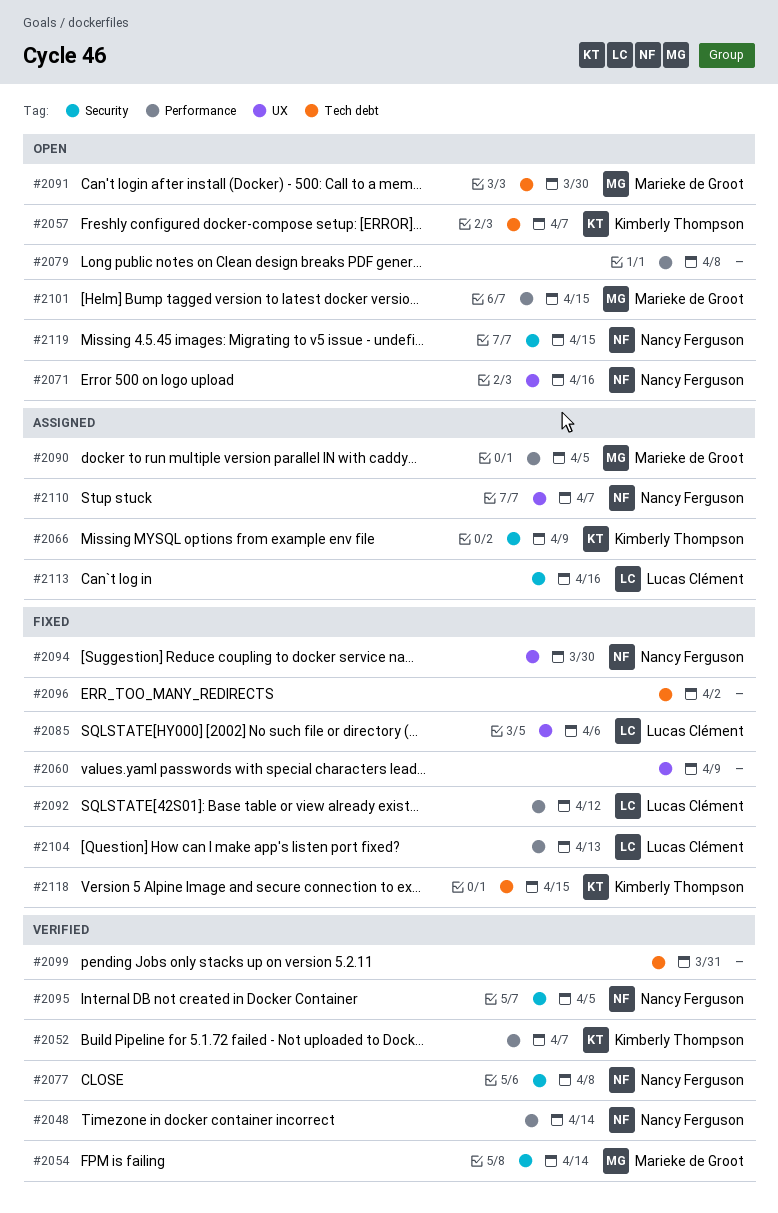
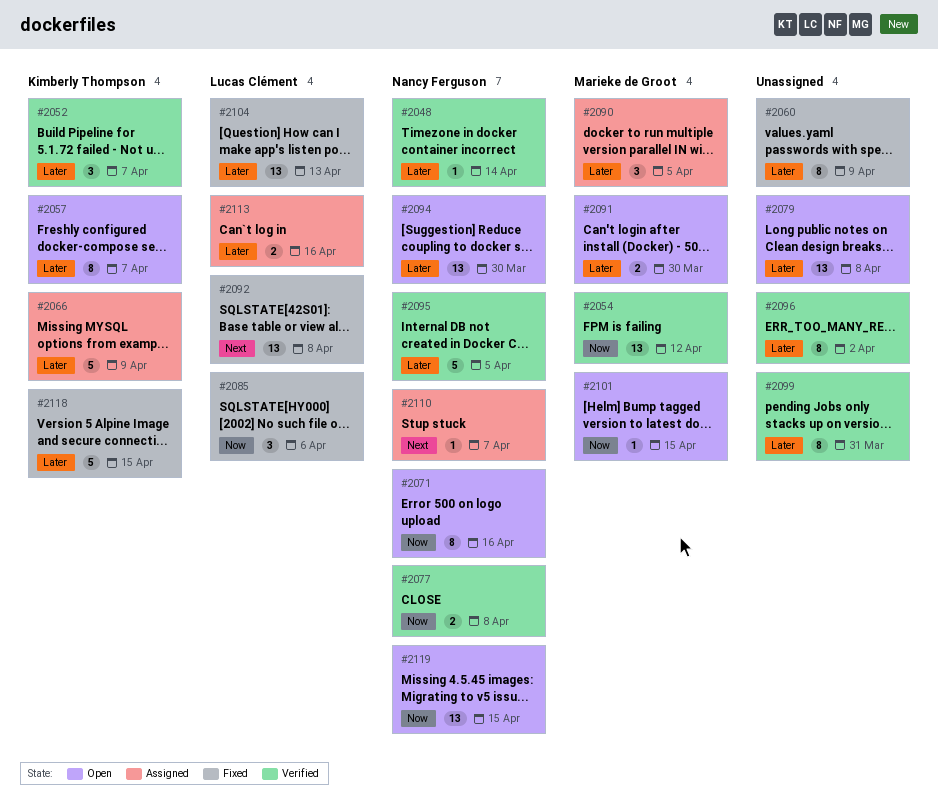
#2054, due: Apr 14 -> Apr 12
#2092, due: Apr 12 -> Apr 8
#2094, status: Fixed -> Open
#2096, status: Fixed -> Verified

